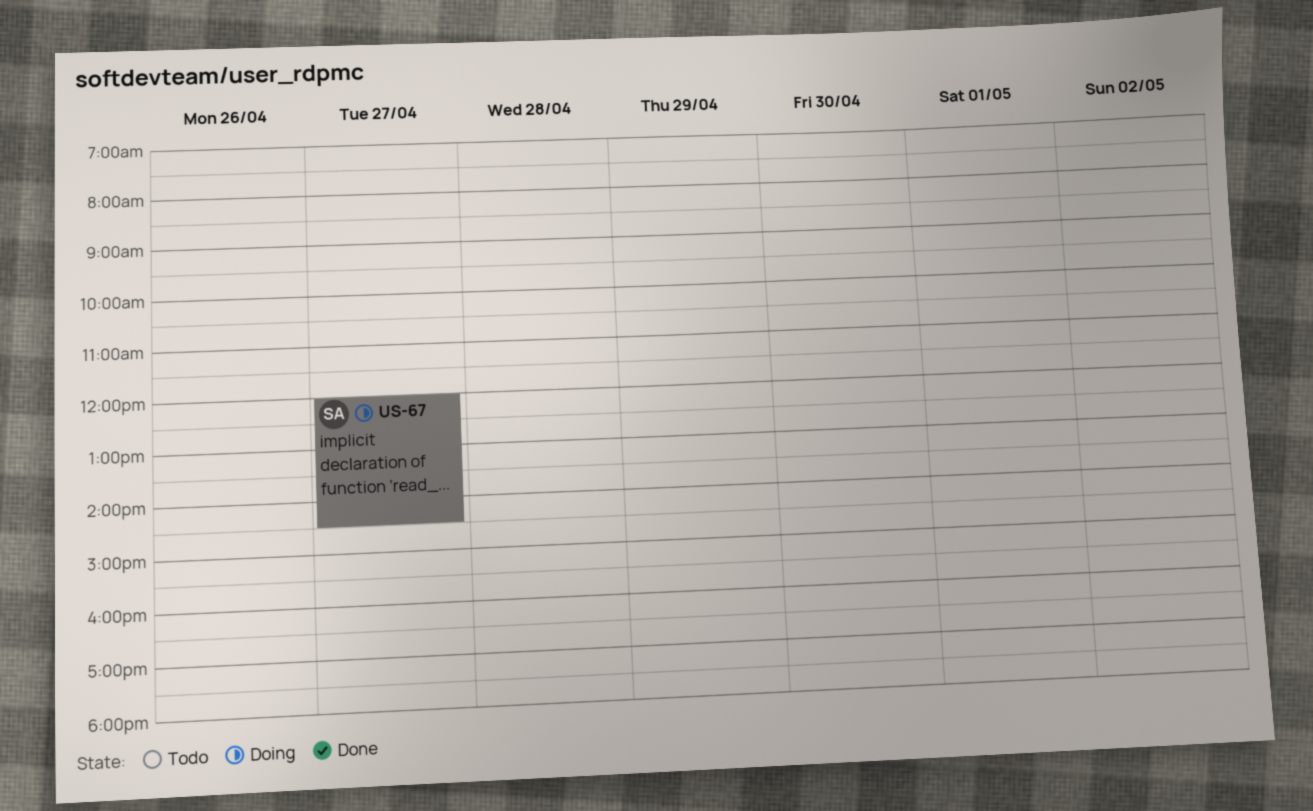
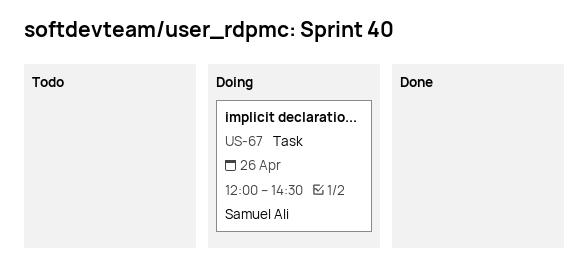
US-67, day: Apr 27 -> Apr 26

